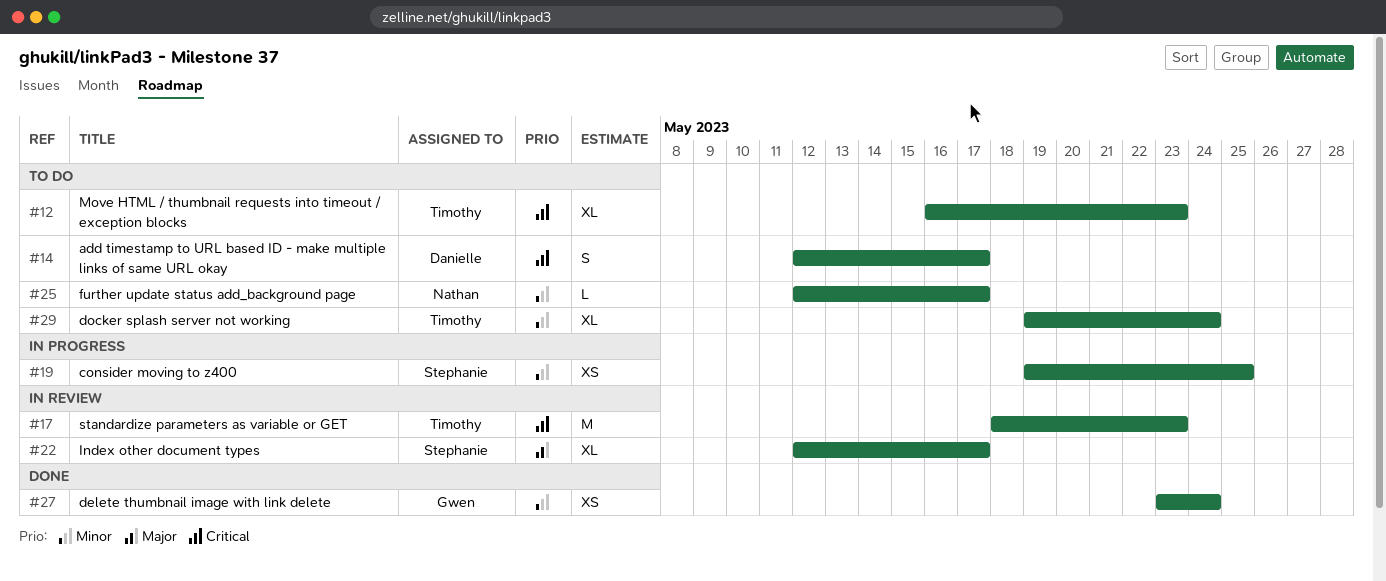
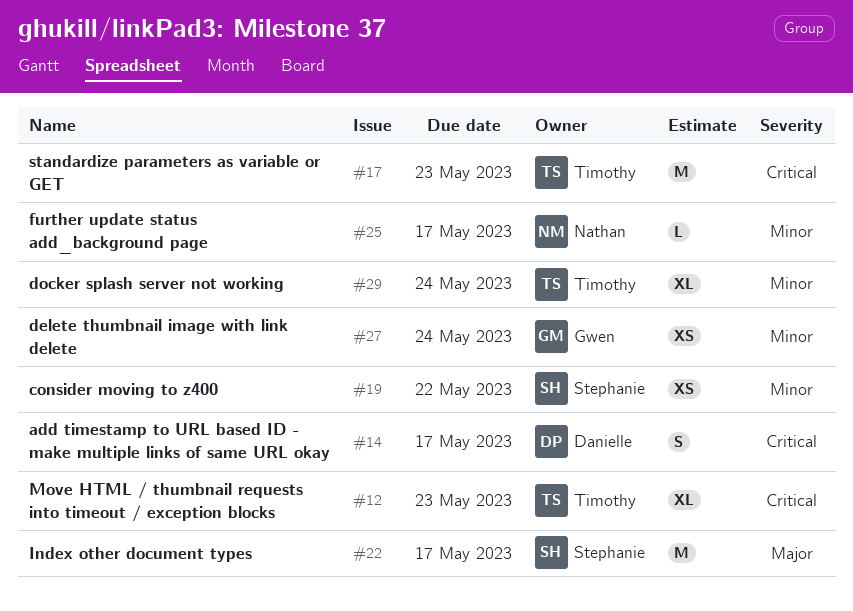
#19, due: May 25 -> May 22
#22, estimate: XL -> M

